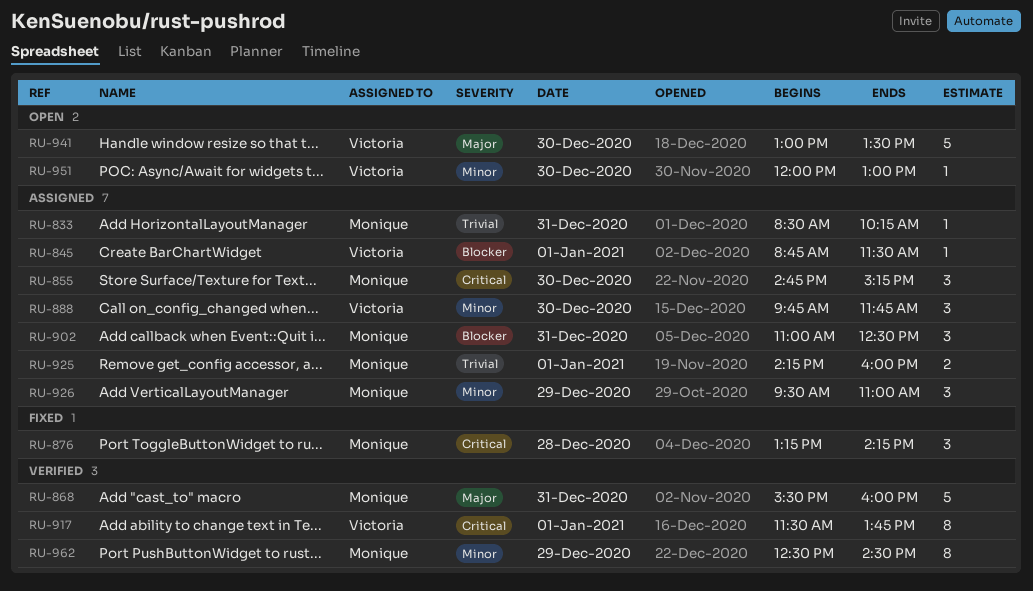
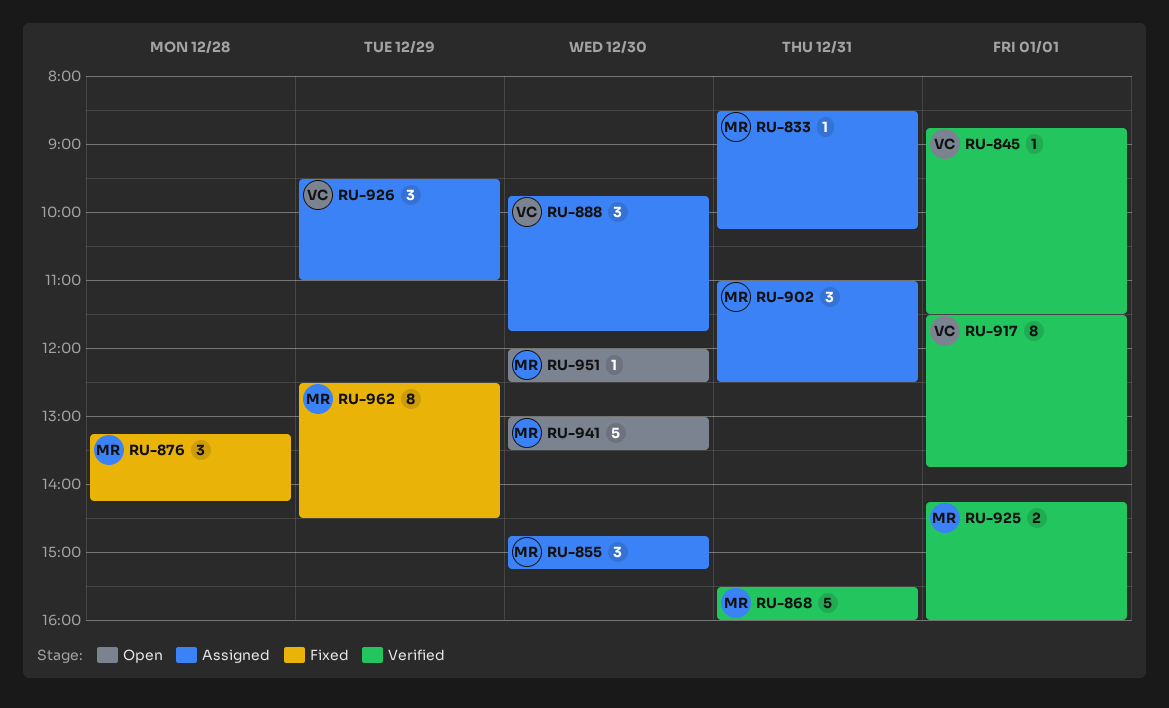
RU-845, status: Assigned -> Verified
RU-925, status: Assigned -> Verified
RU-926, owner: Monique -> Victoria
RU-941, owner: Victoria -> Monique
RU-951, owner: Victoria -> Monique
RU-951, ends: 13:00 -> 12:30
RU-962, status: Verified -> Fixed

